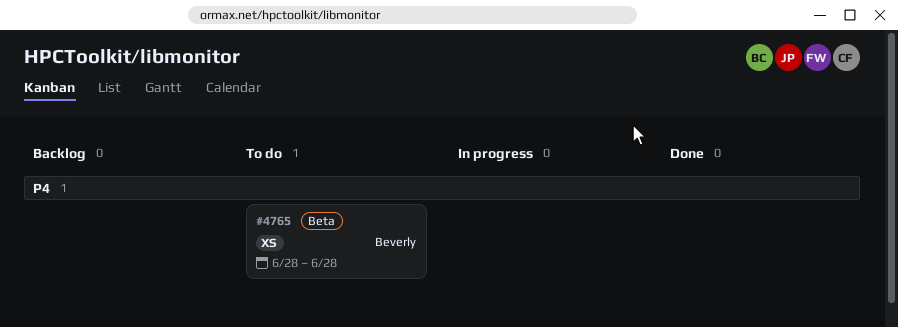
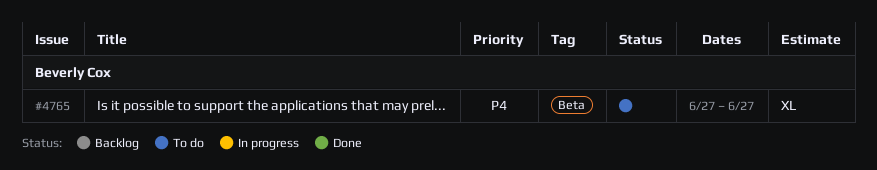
#4765, estimate: XS -> XL
#4765, start: Jun 28 -> Jun 27
#4765, due: Jun 28 -> Jun 27

